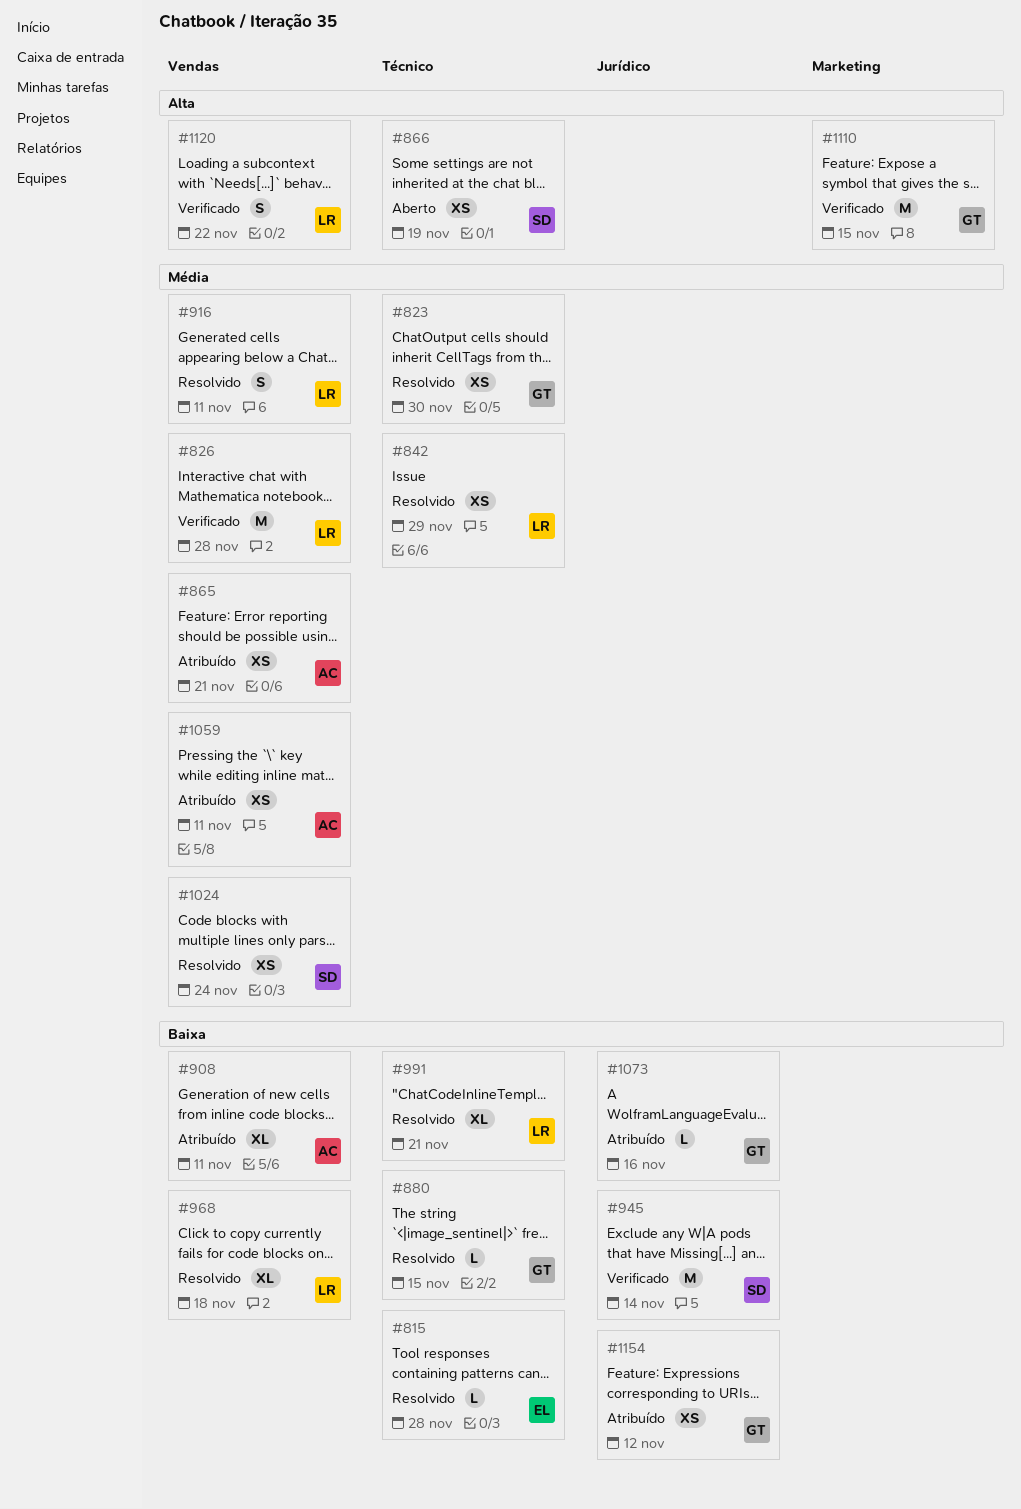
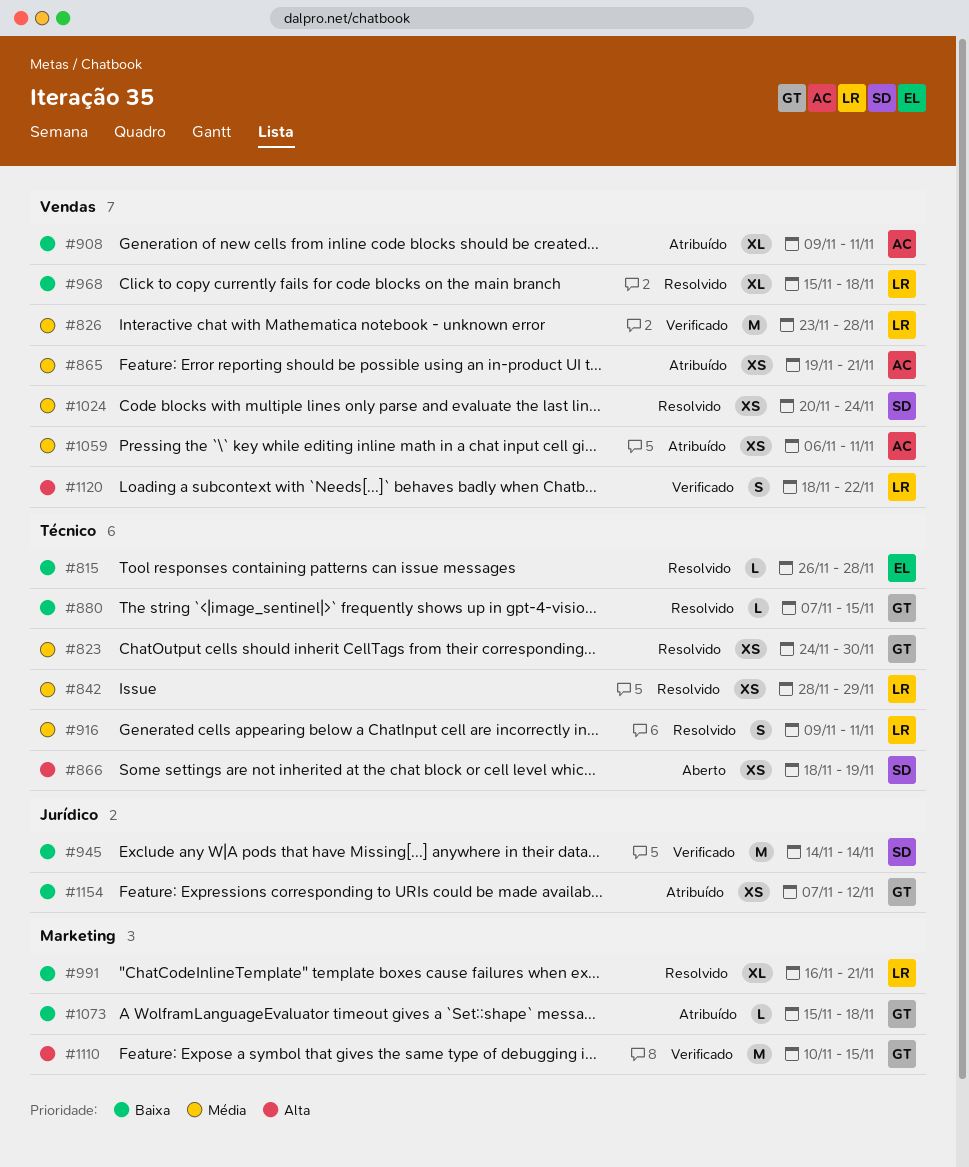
#916, label: Vendas -> Técnico
#991, label: Técnico -> Marketing
#1073, label: Jurídico -> Marketing
#1073, due: Nov 16 -> Nov 18

